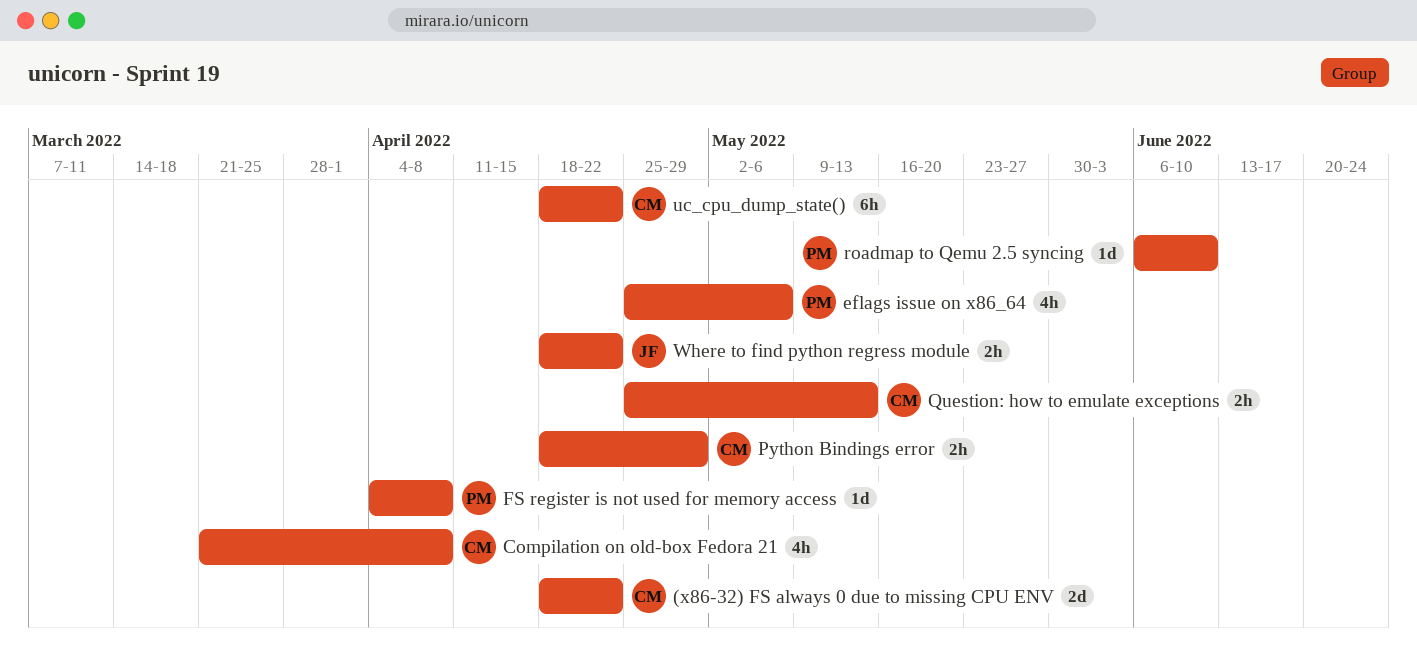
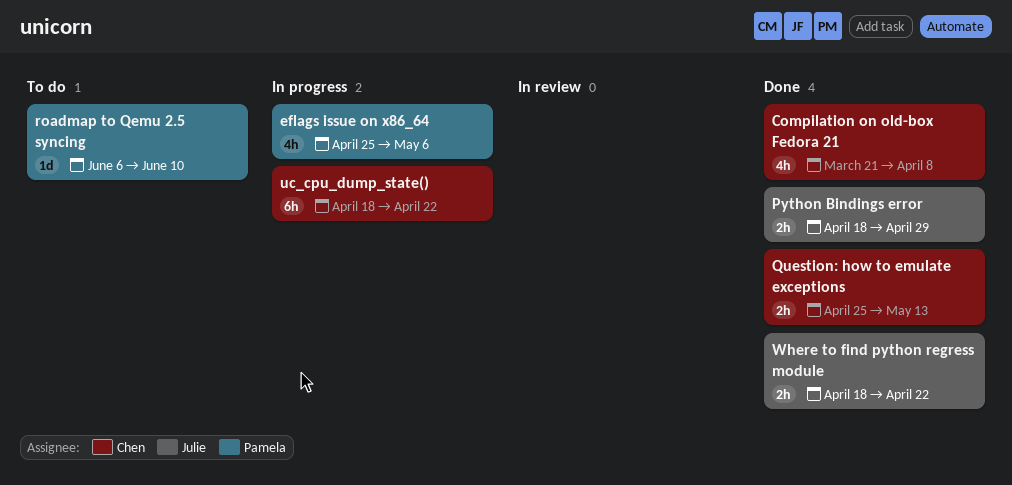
(x86-32) FS always 0 due to missing CPU ENV: present -> none
FS register is not used for memory access: present -> none
Python Bindings error, owner: Chen -> Julie

